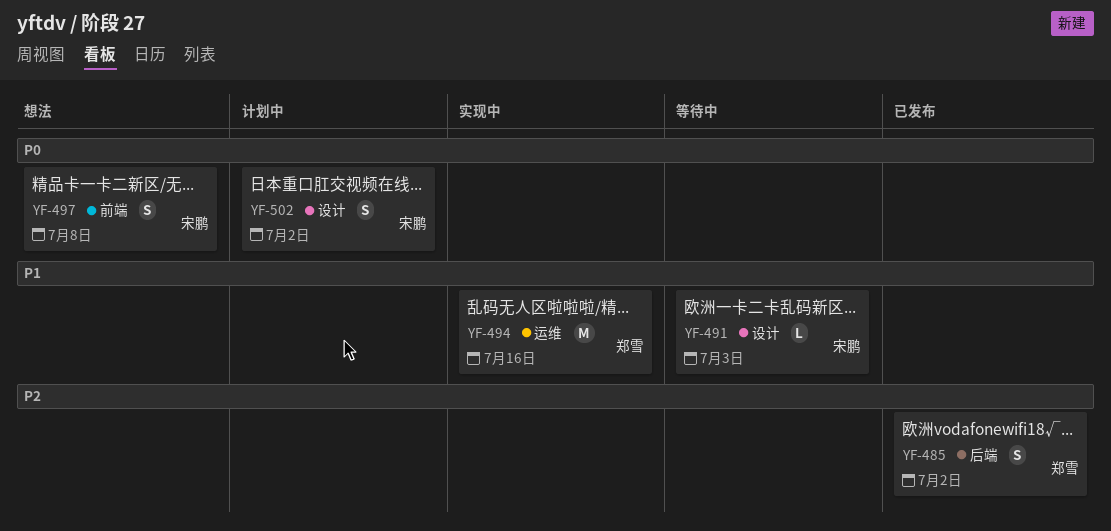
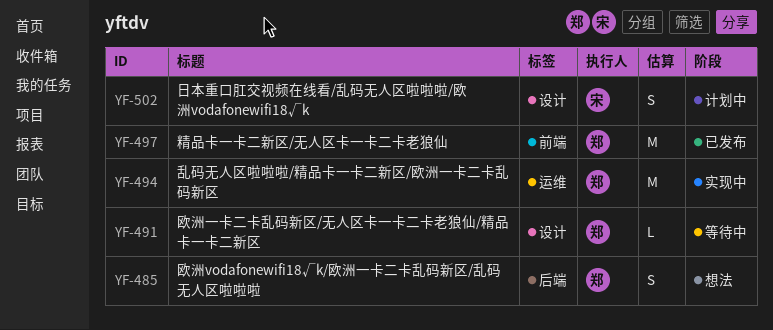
YF-485, status: 已发布 -> 想法
YF-491, owner: 宋鹏 -> 郑雪
YF-497, status: 想法 -> 已发布
YF-497, owner: 宋鹏 -> 郑雪
YF-497, estimate: S -> M

